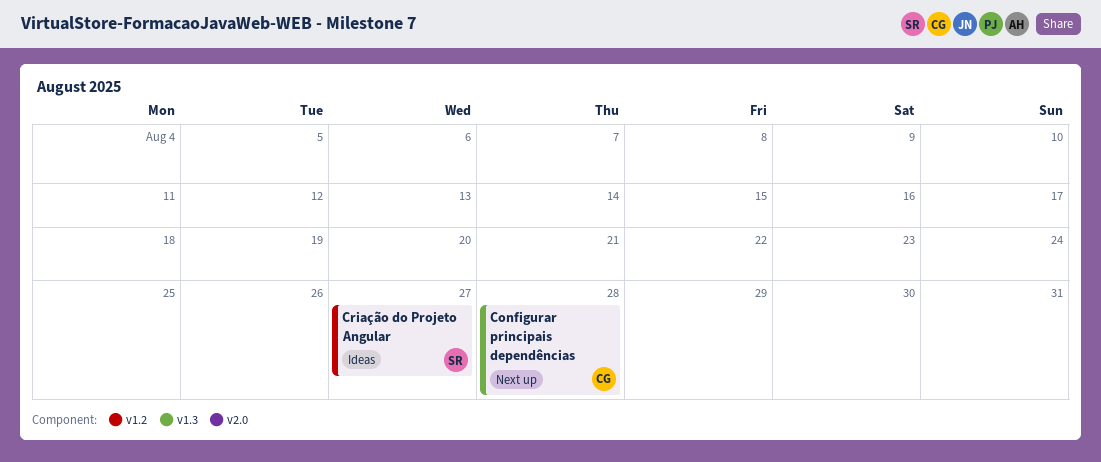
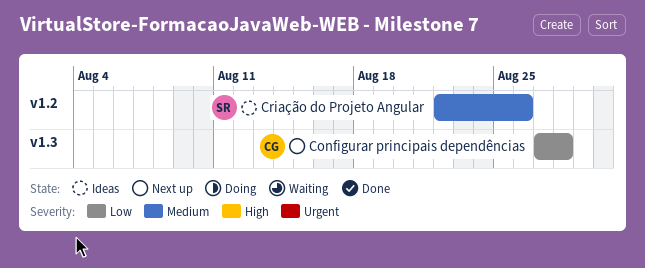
Criação do Projeto Angular, due: Aug 27 -> Aug 26

